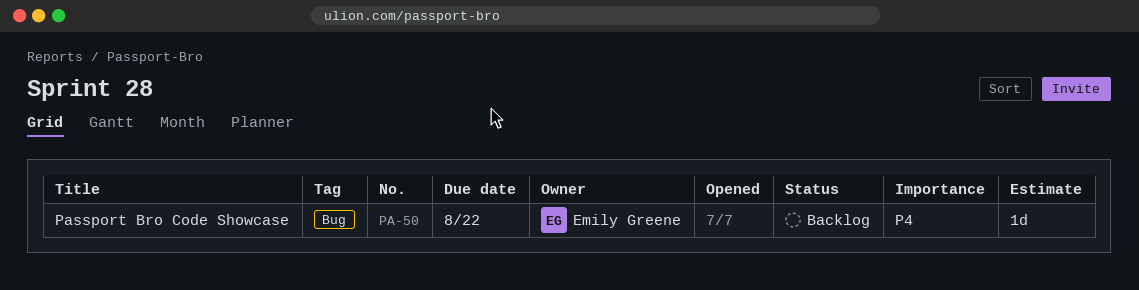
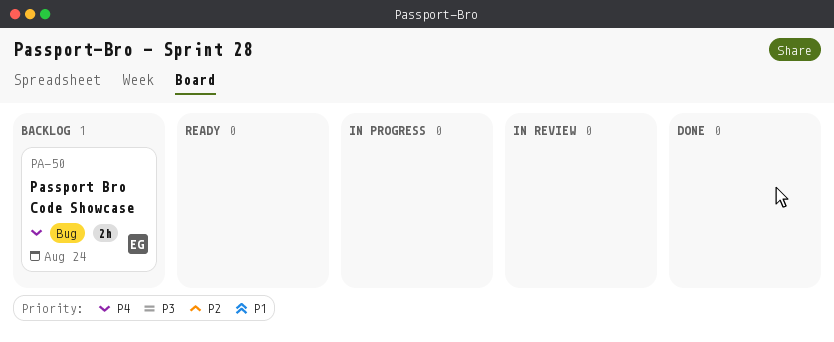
PA-50, estimate: 1d -> 2h
PA-50, due: Aug 22 -> Aug 24

